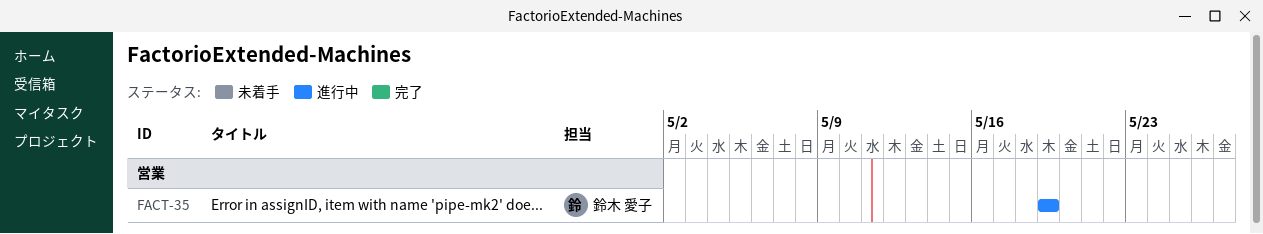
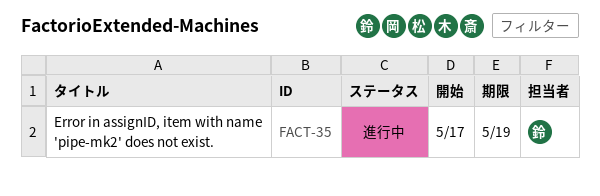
FACT-35, start: May 19 -> May 17

